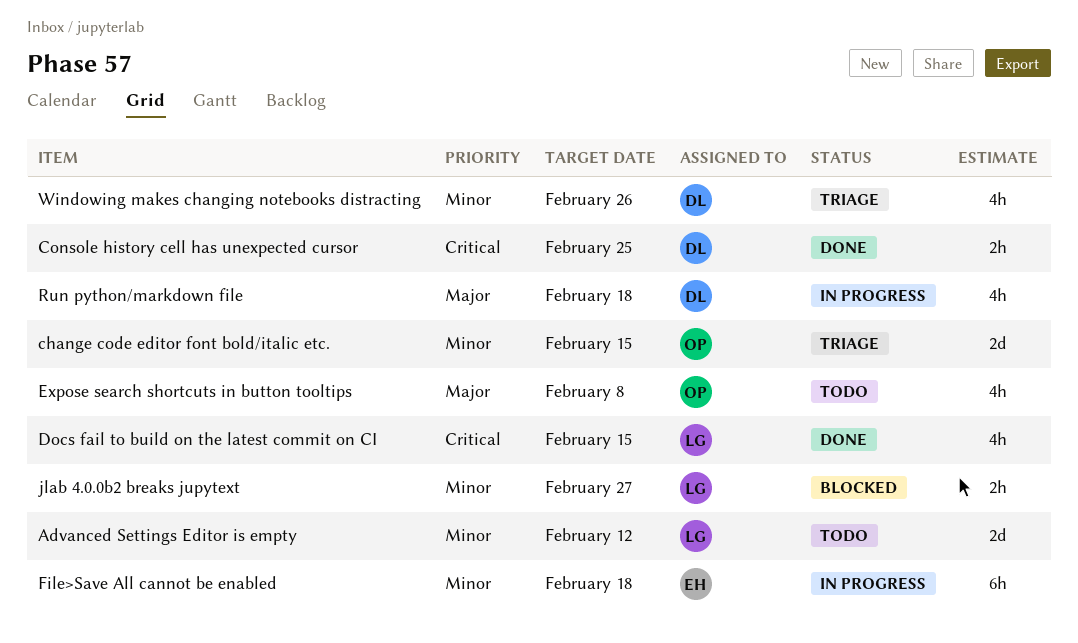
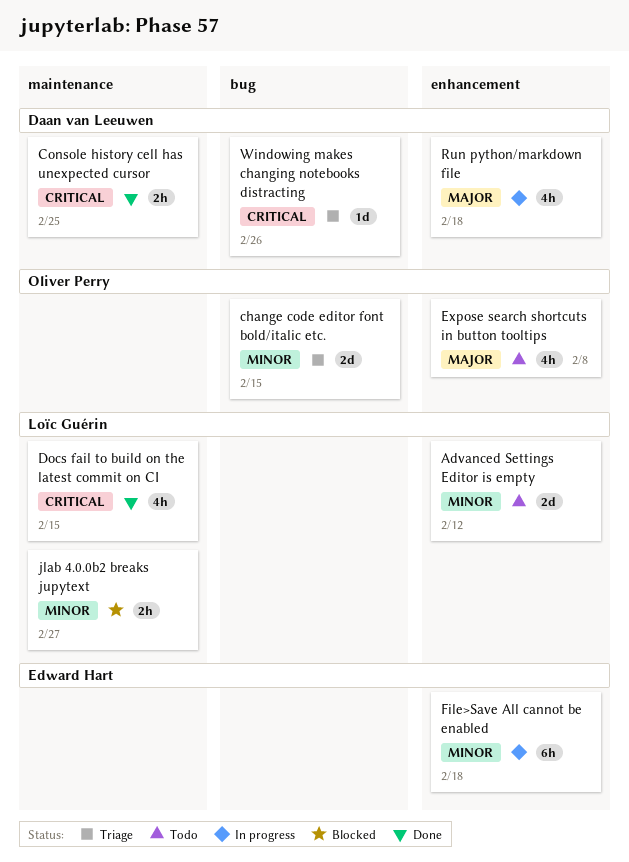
Windowing makes changing notebooks distracting, priority: Minor -> Critical
Windowing makes changing notebooks distracting, estimate: 4h -> 1d

